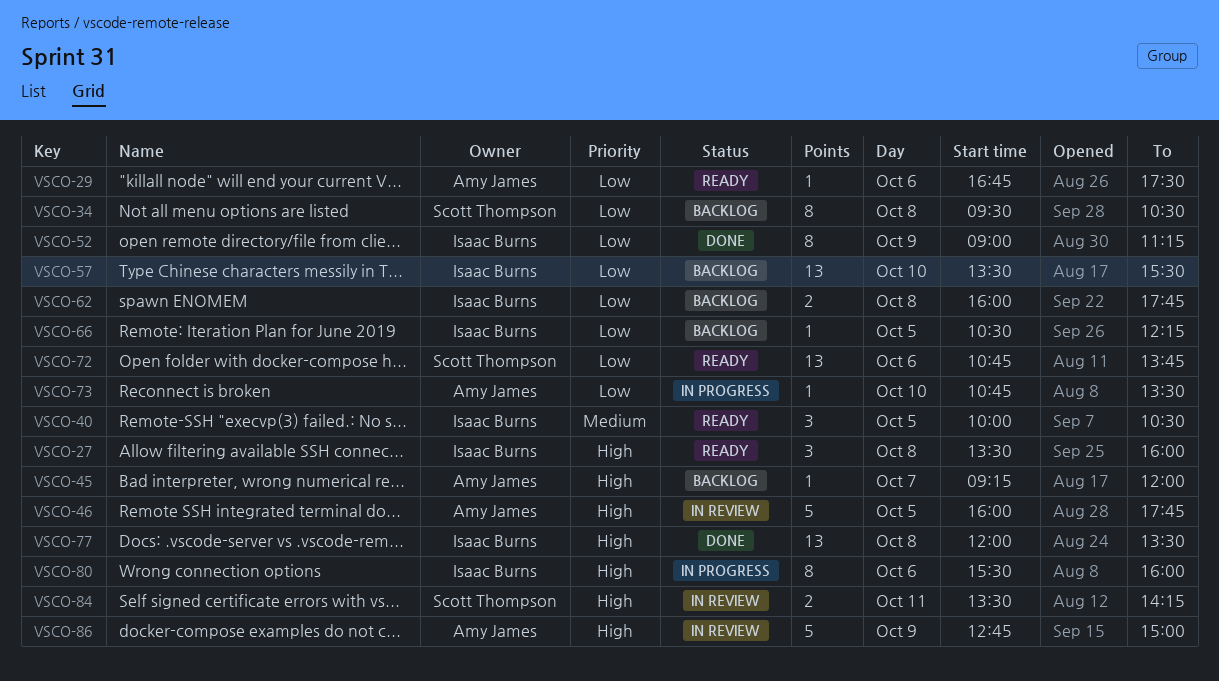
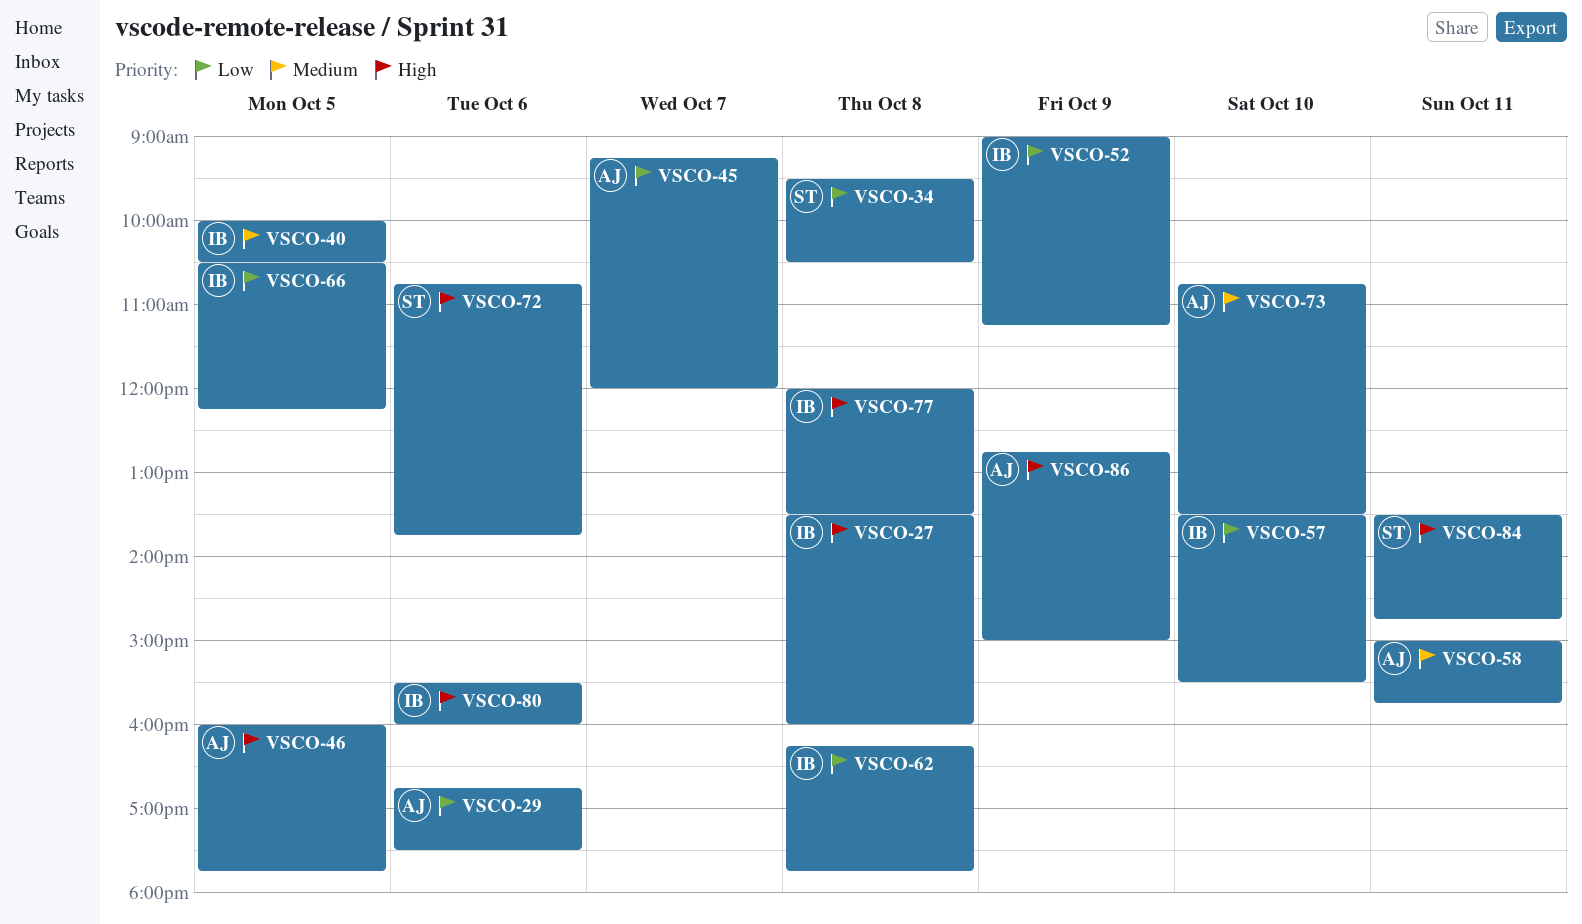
VSCO-45, priority: High -> Low
VSCO-58: none -> present
VSCO-62, begins: 16:00 -> 16:15
VSCO-72, priority: Low -> High
VSCO-73, priority: Low -> Medium
VSCO-84, ends: 14:15 -> 14:45

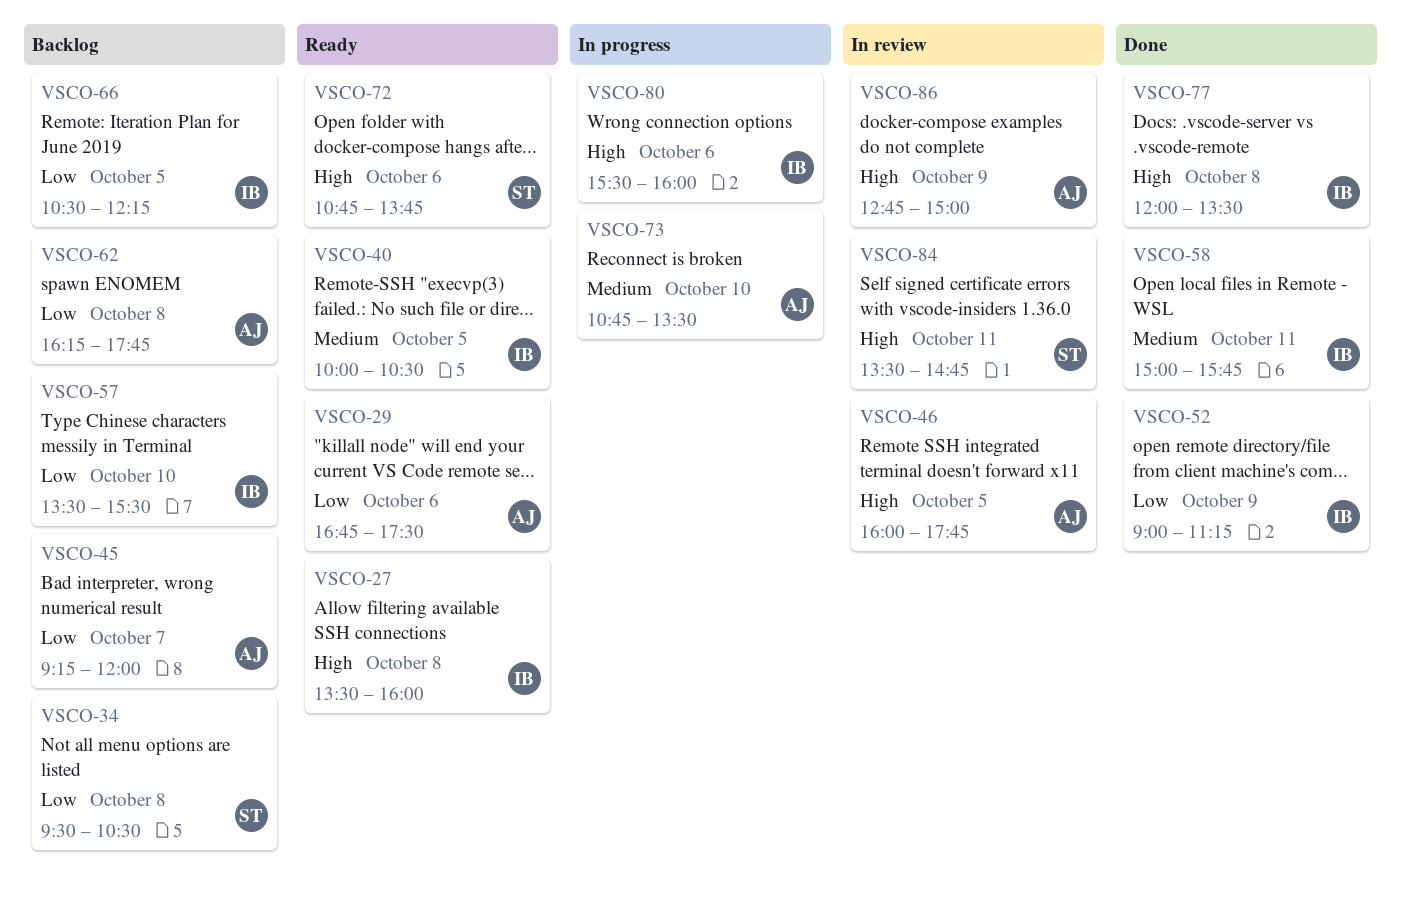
VSCO-58, owner: AJ -> IB
VSCO-62, owner: IB -> AJ

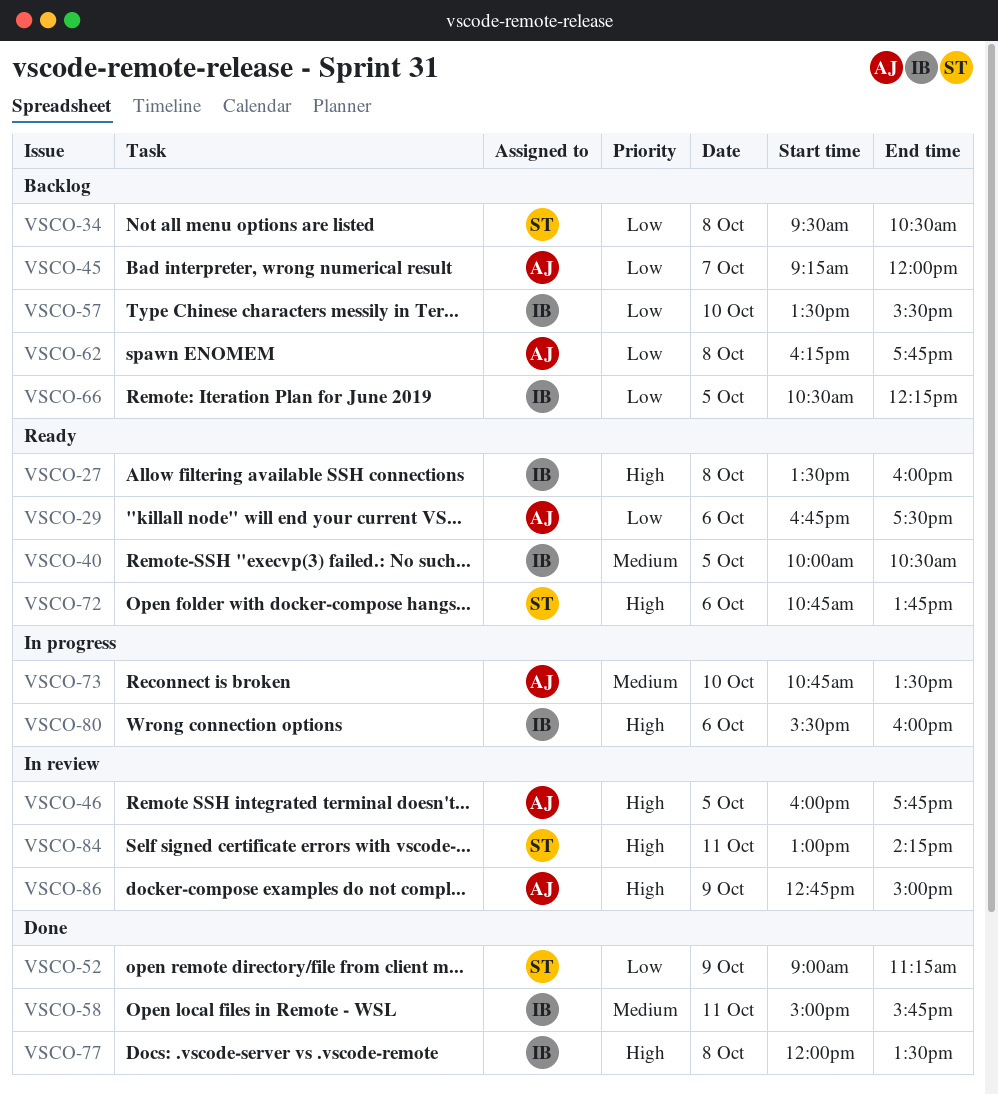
VSCO-52, owner: IB -> ST
VSCO-84, begins: 13:30 -> 13:00
VSCO-84, ends: 14:45 -> 14:15

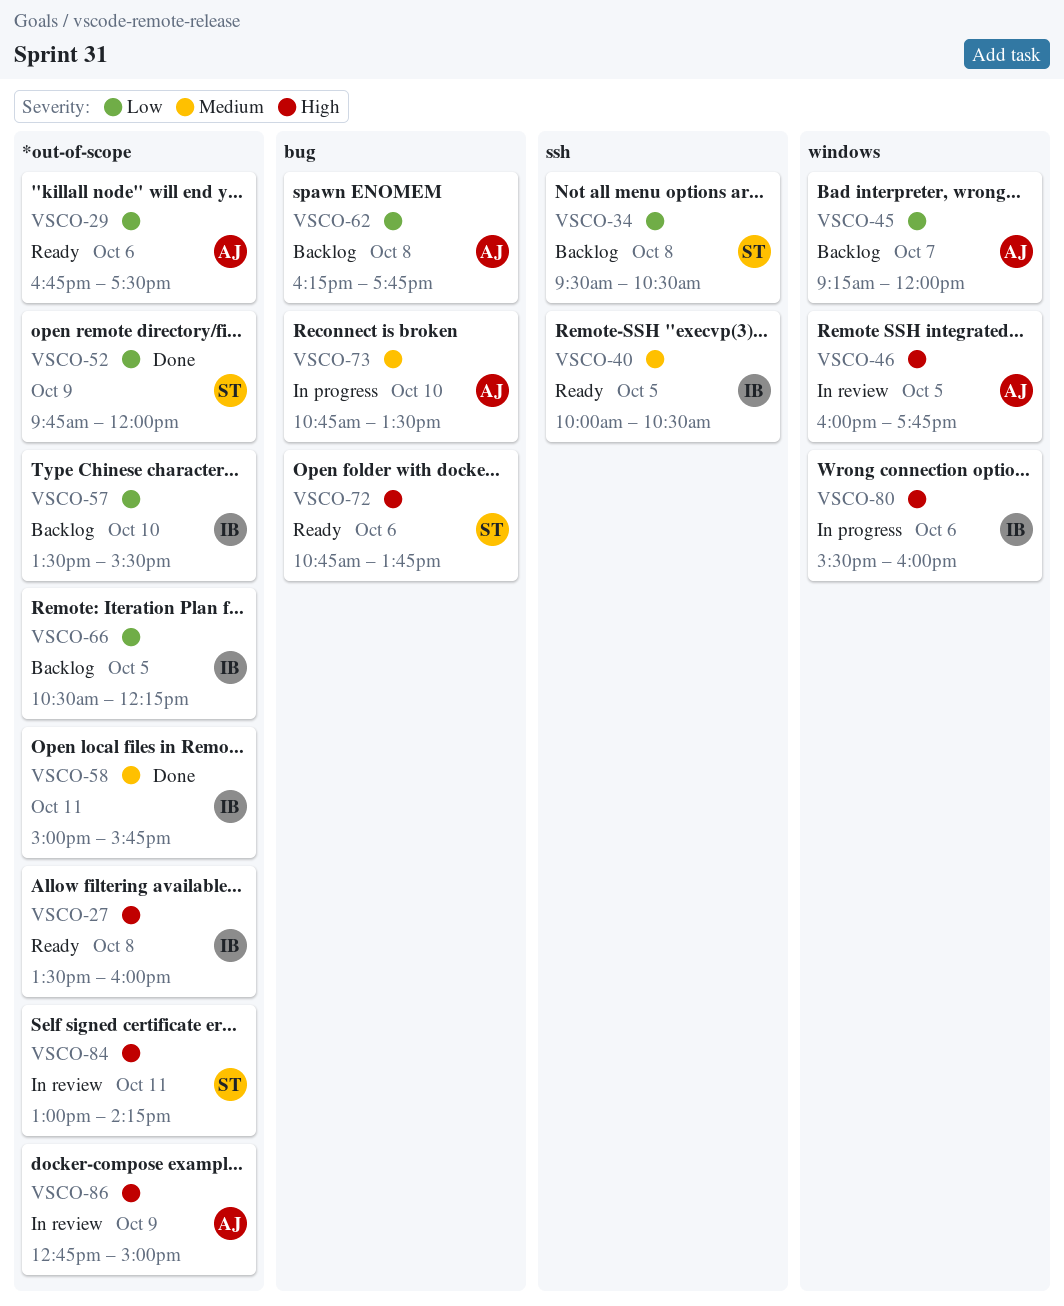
VSCO-52, begins: 09:00 -> 09:45
VSCO-52, ends: 11:15 -> 12:00
VSCO-77: present -> none

